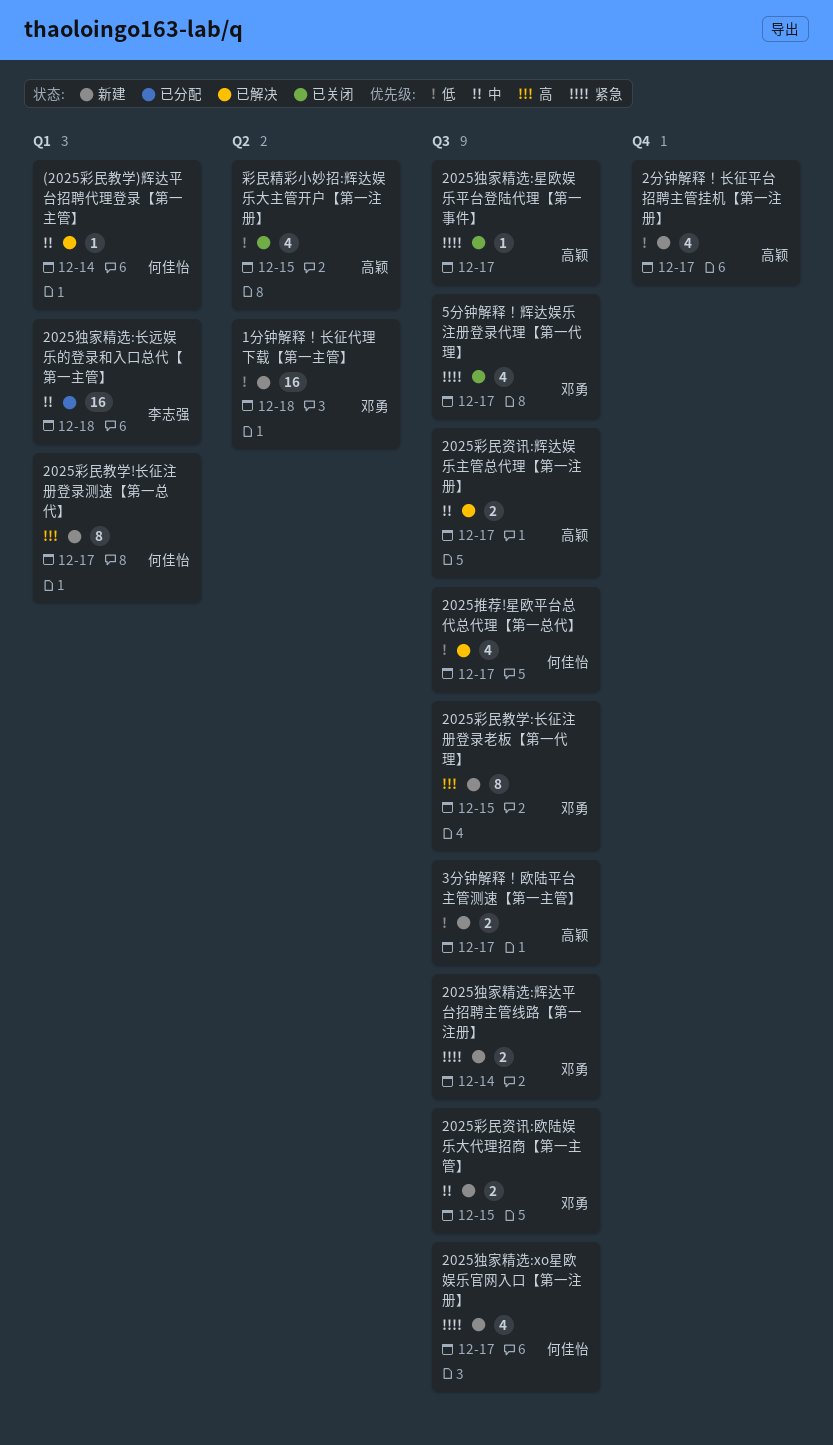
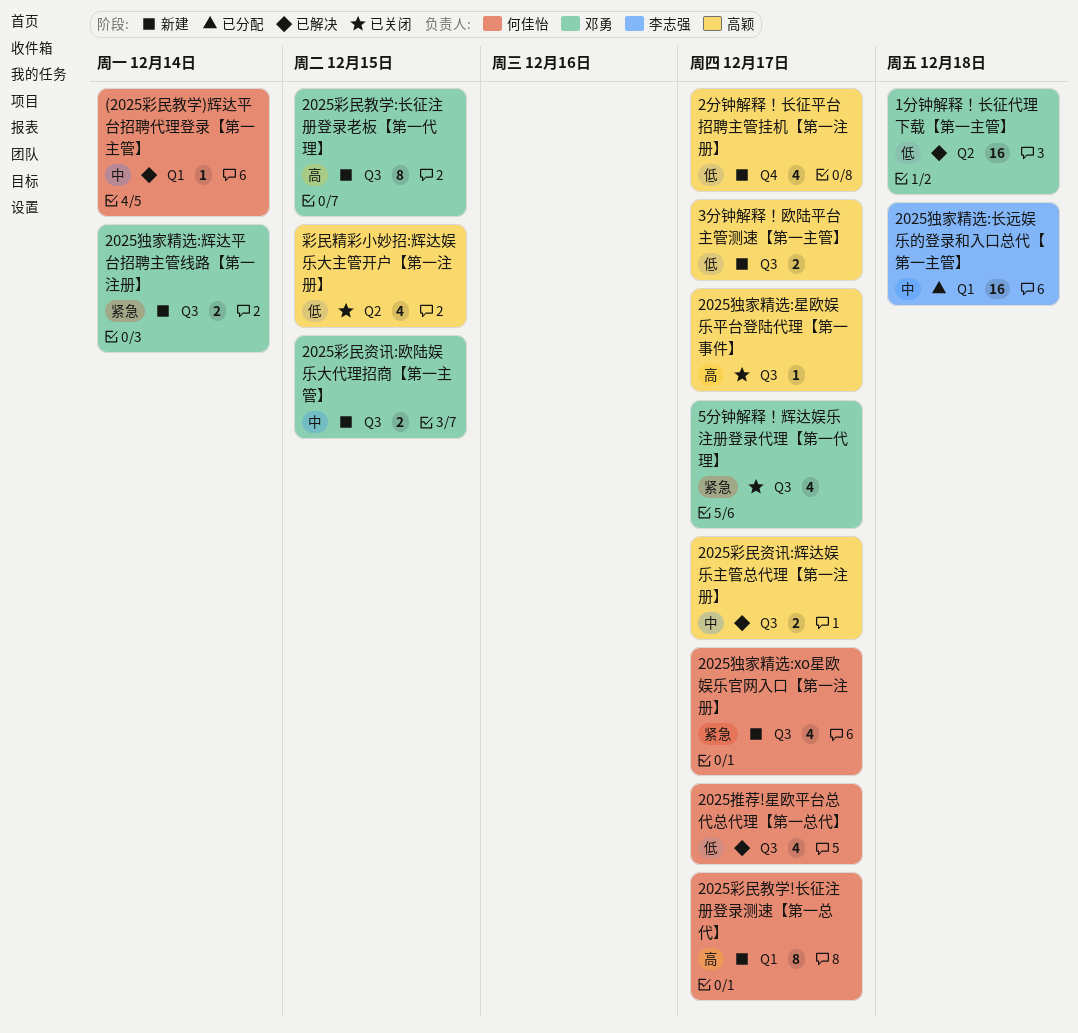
1分钟解释！长征代理下载【第一主管】, status: 新建 -> 已解决
2025独家精选:星欧娱乐平台登陆代理【第一事件】, priority: 紧急 -> 高

